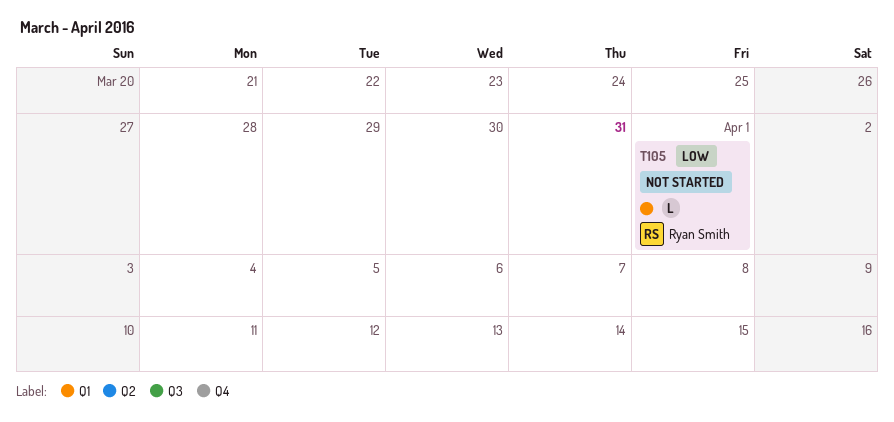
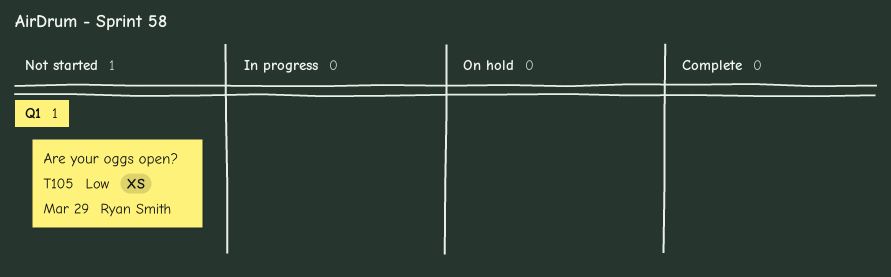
T105, estimate: L -> XS
T105, due: Apr 1 -> Mar 29

